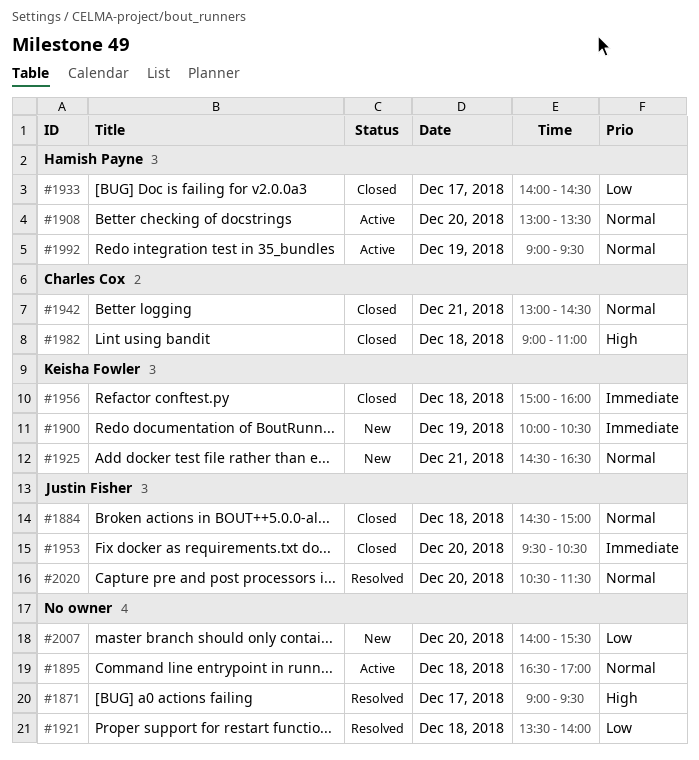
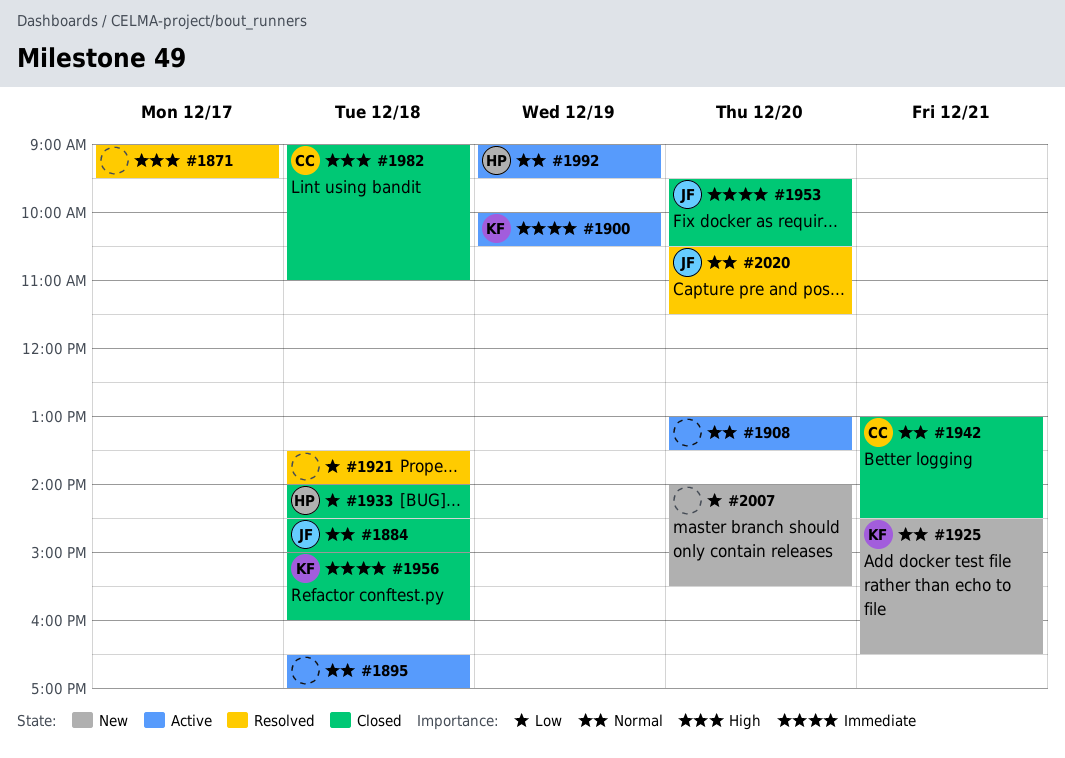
#1900, status: New -> Active
#1908, owner: Hamish Payne -> none
#1933, day: Dec 17 -> Dec 18

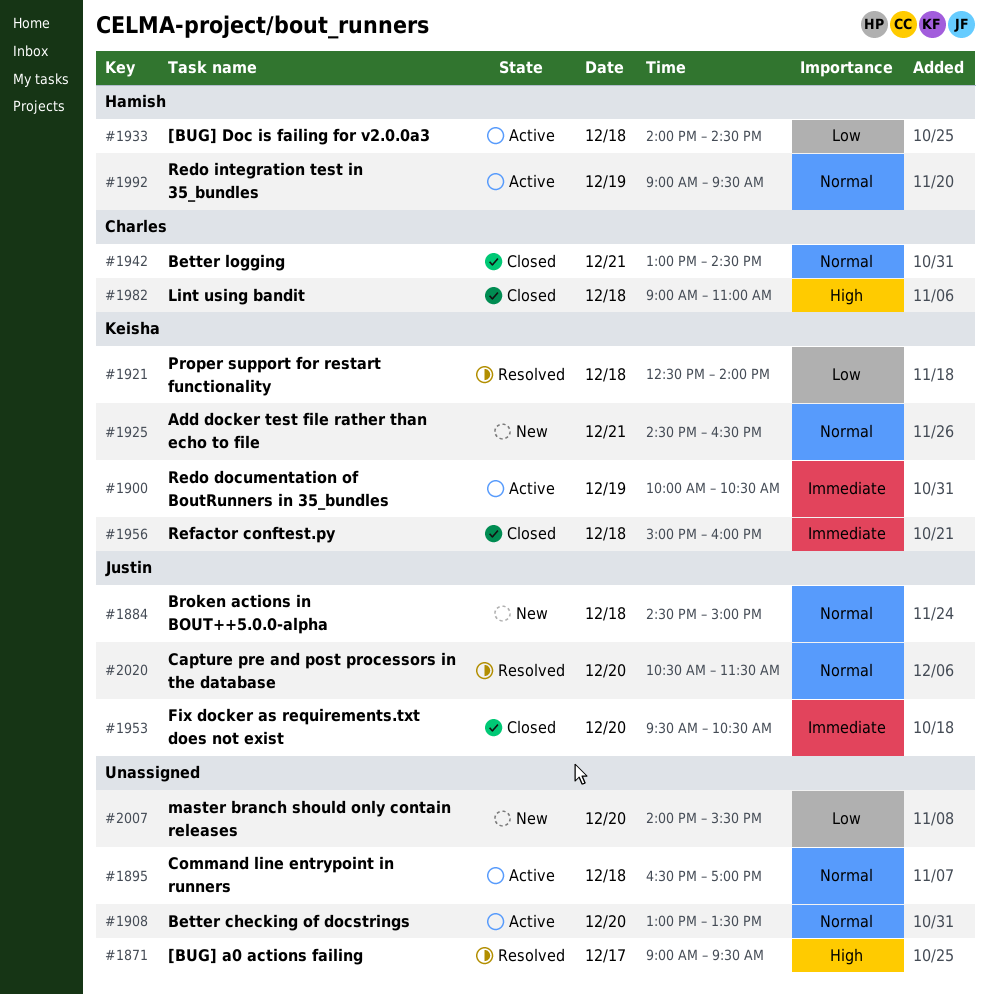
#1884, status: Closed -> New
#1921, owner: none -> Keisha
#1921, begins: 13:30 -> 12:30
#1933, status: Closed -> Active

